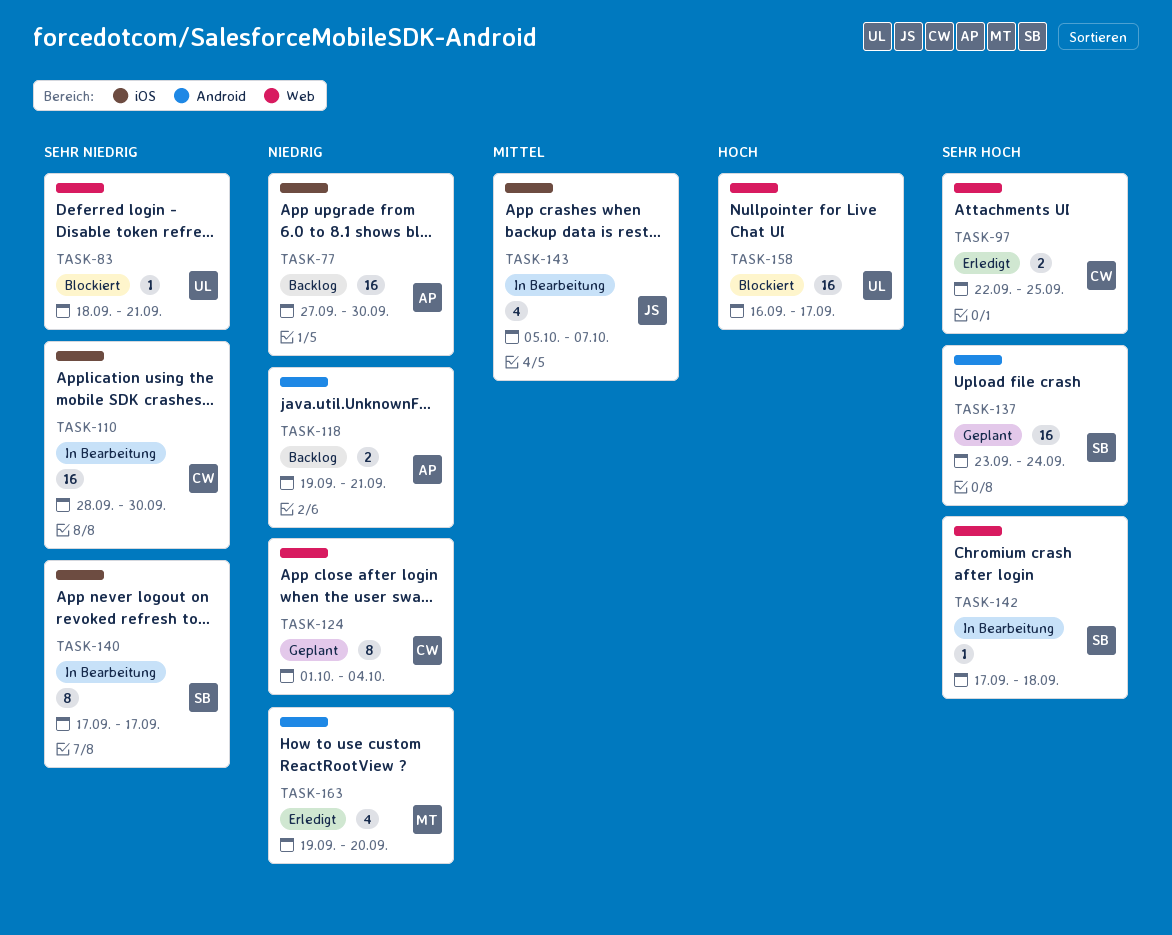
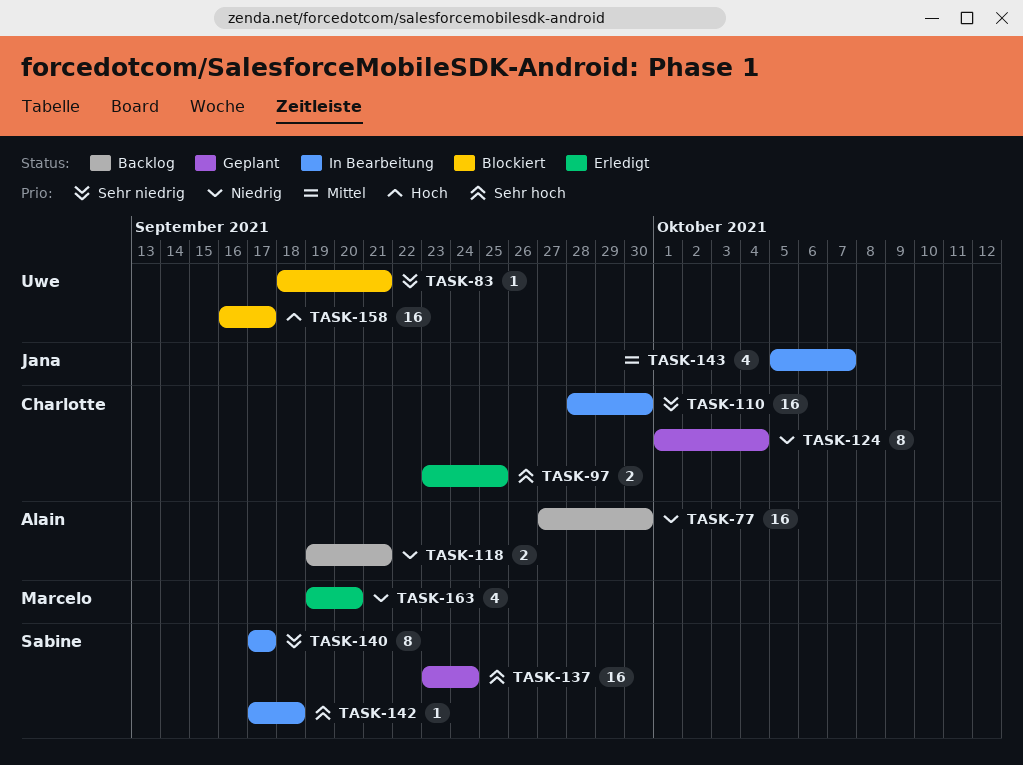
TASK-97, start: Sep 22 -> Sep 23

